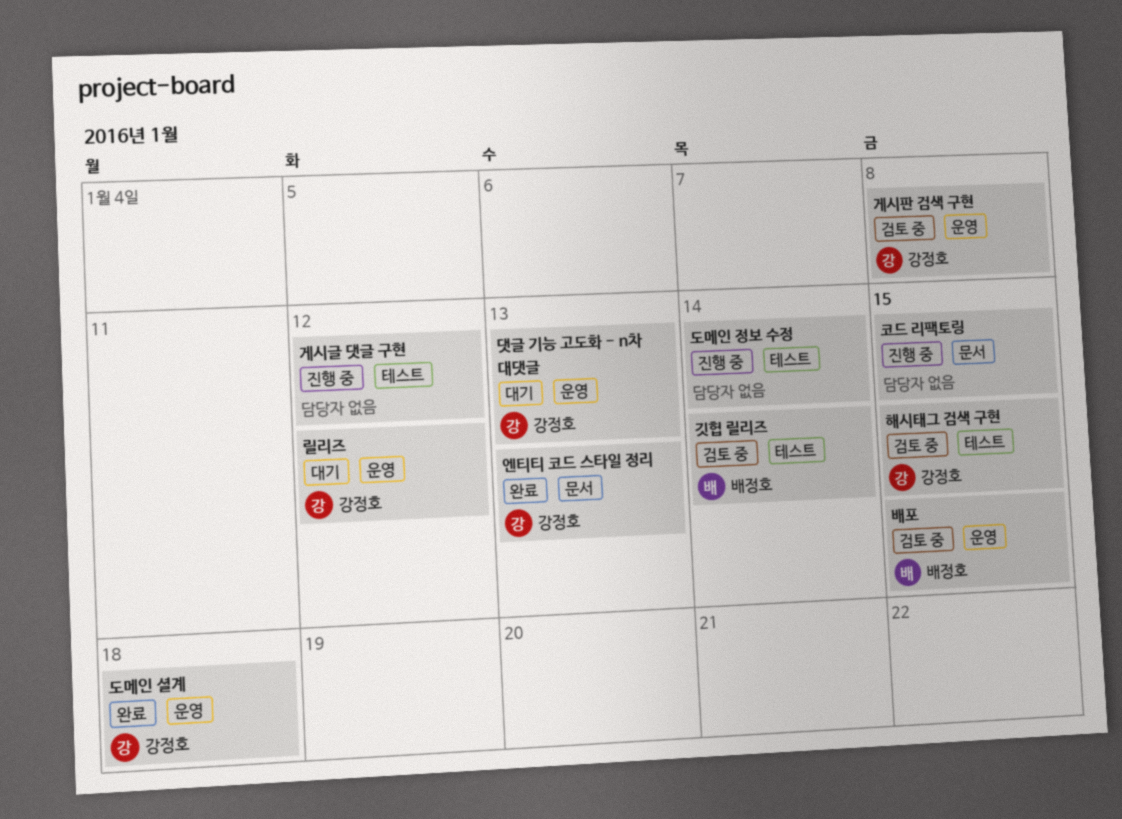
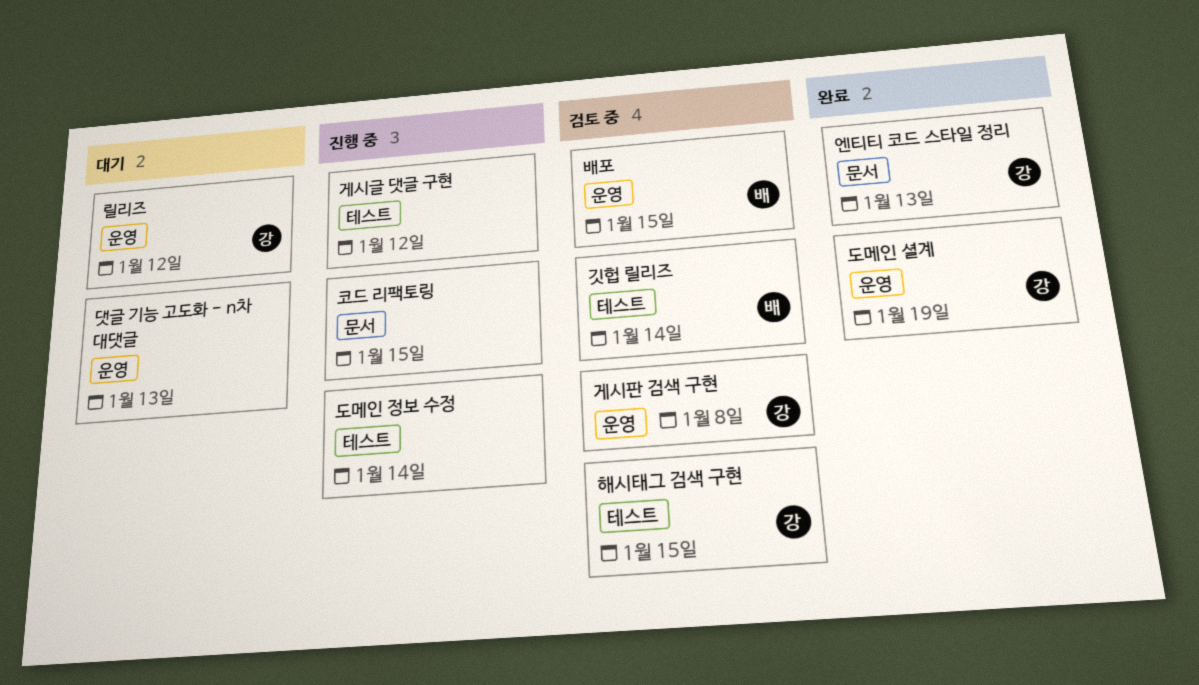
댓글 기능 고도화 - n차 대댓글, owner: 강정호 -> none
도메인 셜계, due: Jan 18 -> Jan 19

